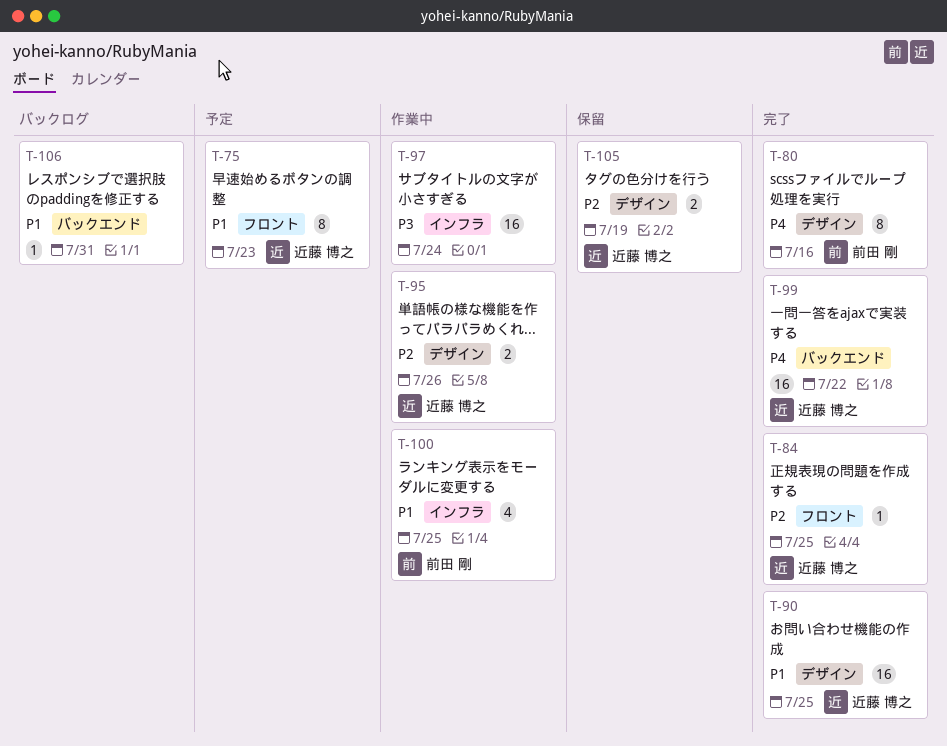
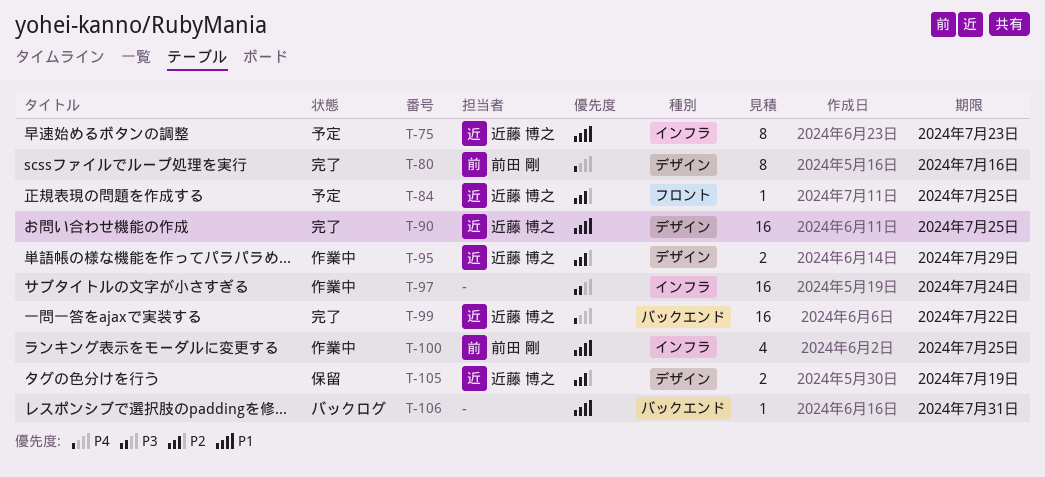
T-75, label: フロント -> インフラ
T-84, status: 完了 -> 予定
T-95, due: Jul 26 -> Jul 29

